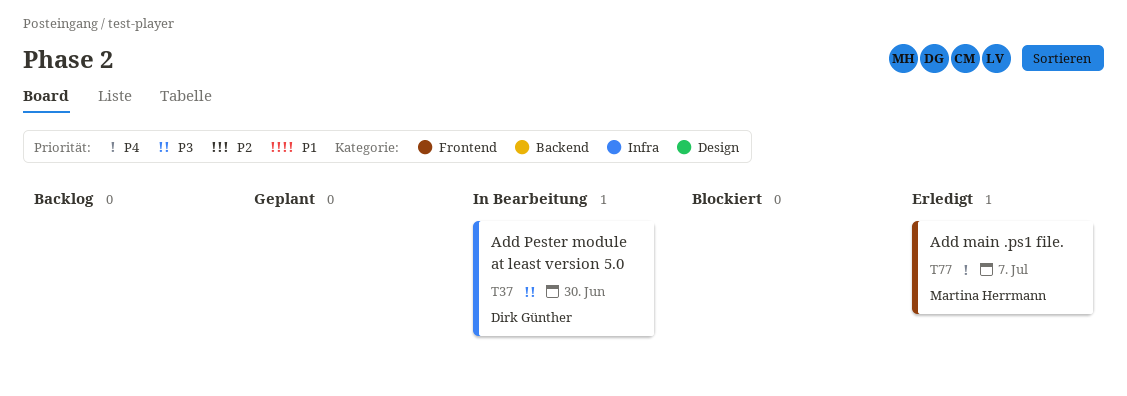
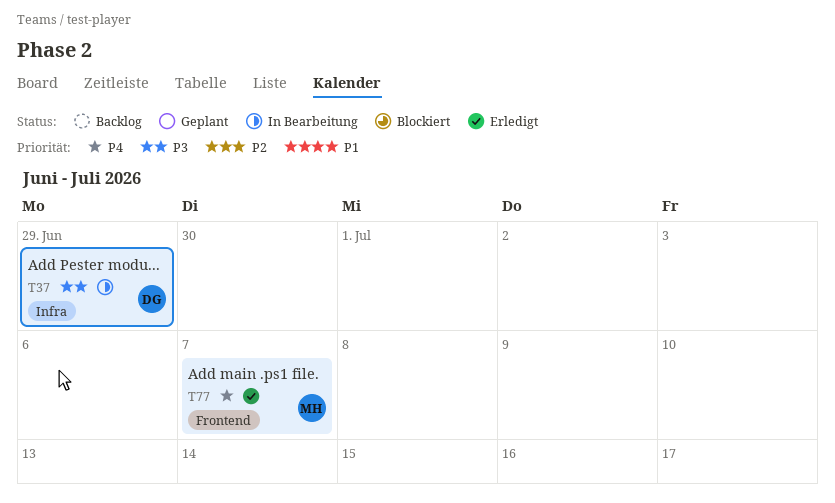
T37, due: Jun 30 -> Jun 29

